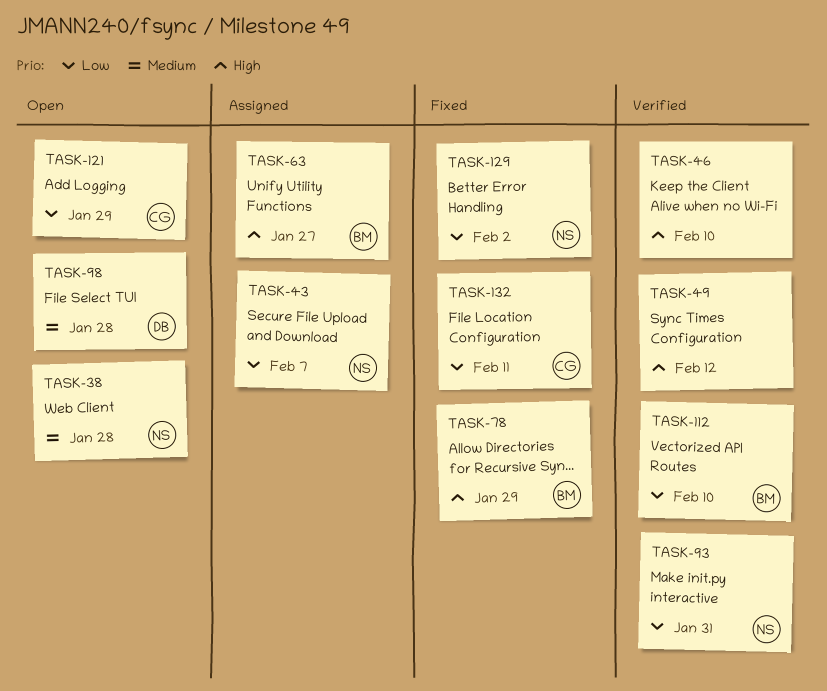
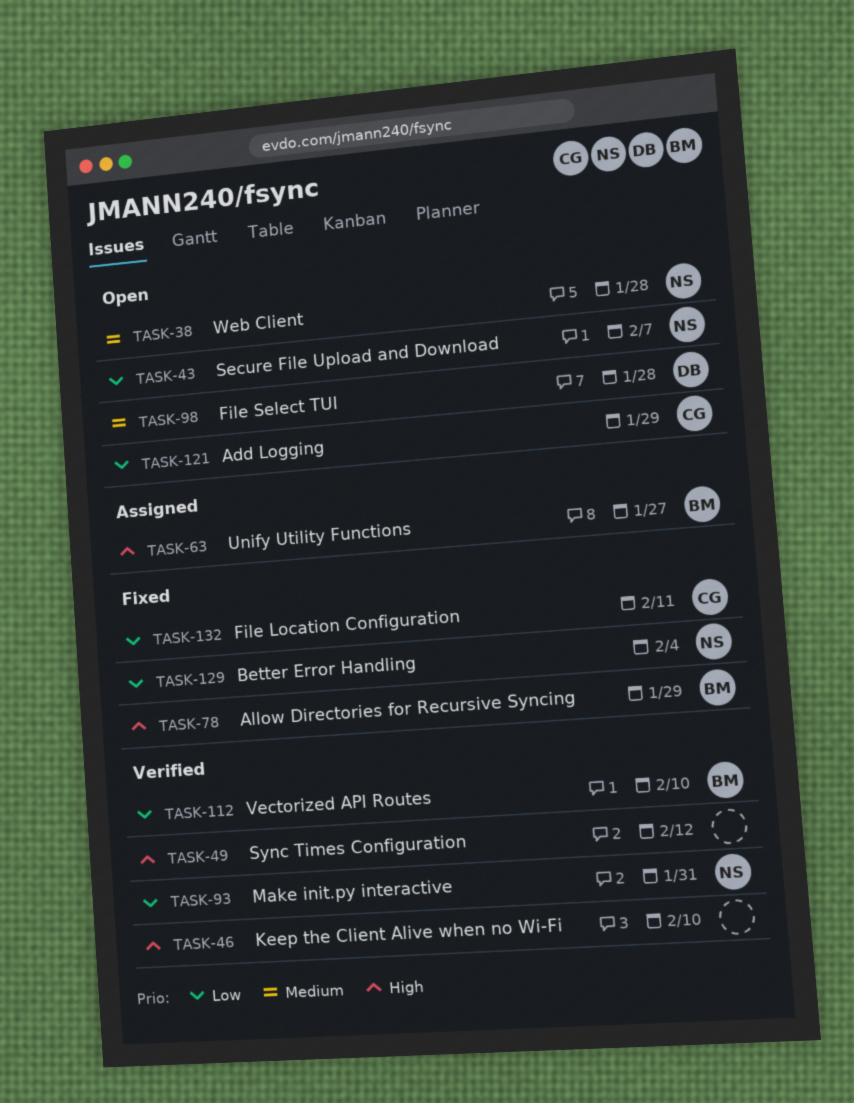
TASK-43, status: Assigned -> Open
TASK-129, due: Feb 2 -> Feb 4

